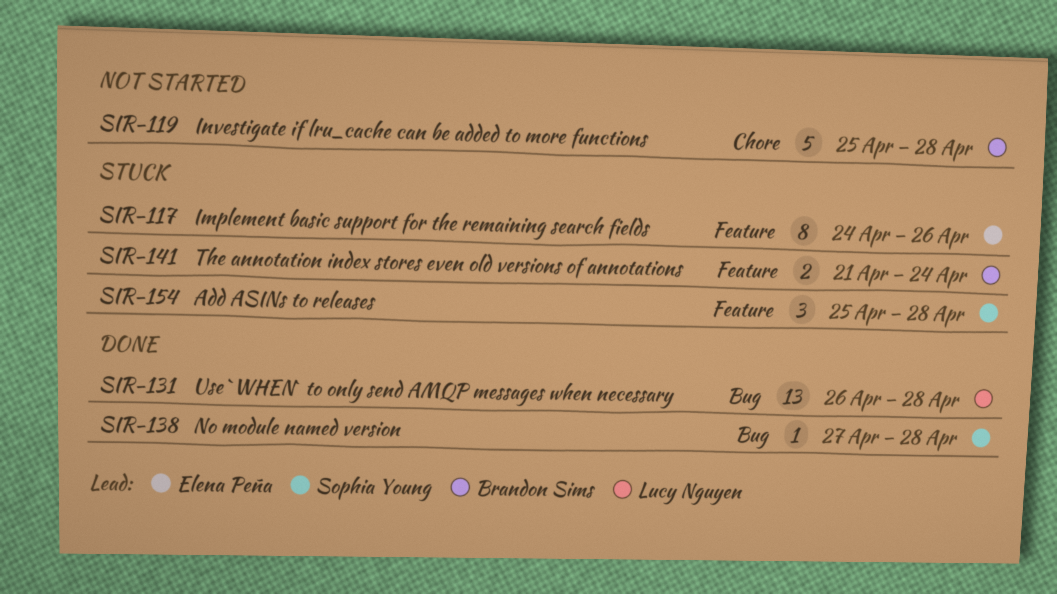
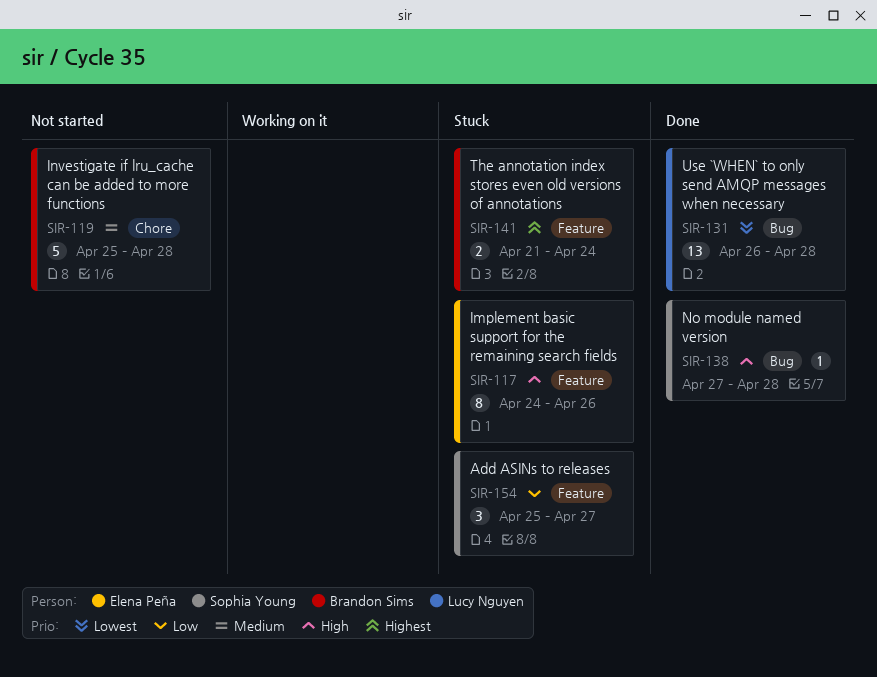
SIR-154, due: Apr 28 -> Apr 27

